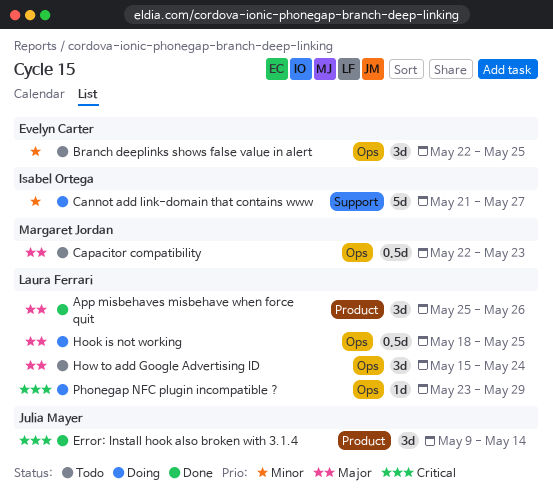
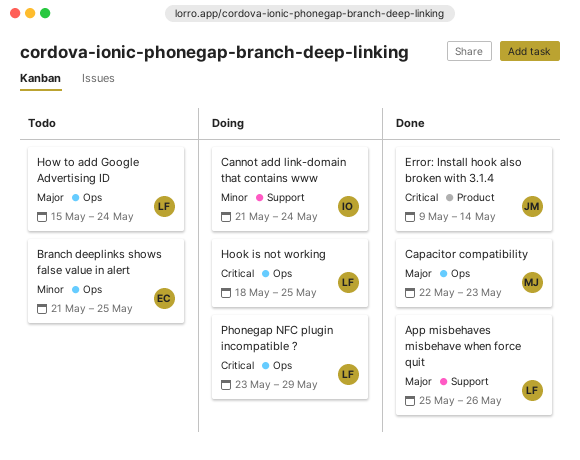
App misbehaves misbehave when force quit, label: Product -> Support
Branch deeplinks shows false value in alert, start: May 22 -> May 21
Cannot add link-domain that contains www, due: May 27 -> May 24
Capacitor compatibility, status: Todo -> Done
Hook is not working, priority: Major -> Critical

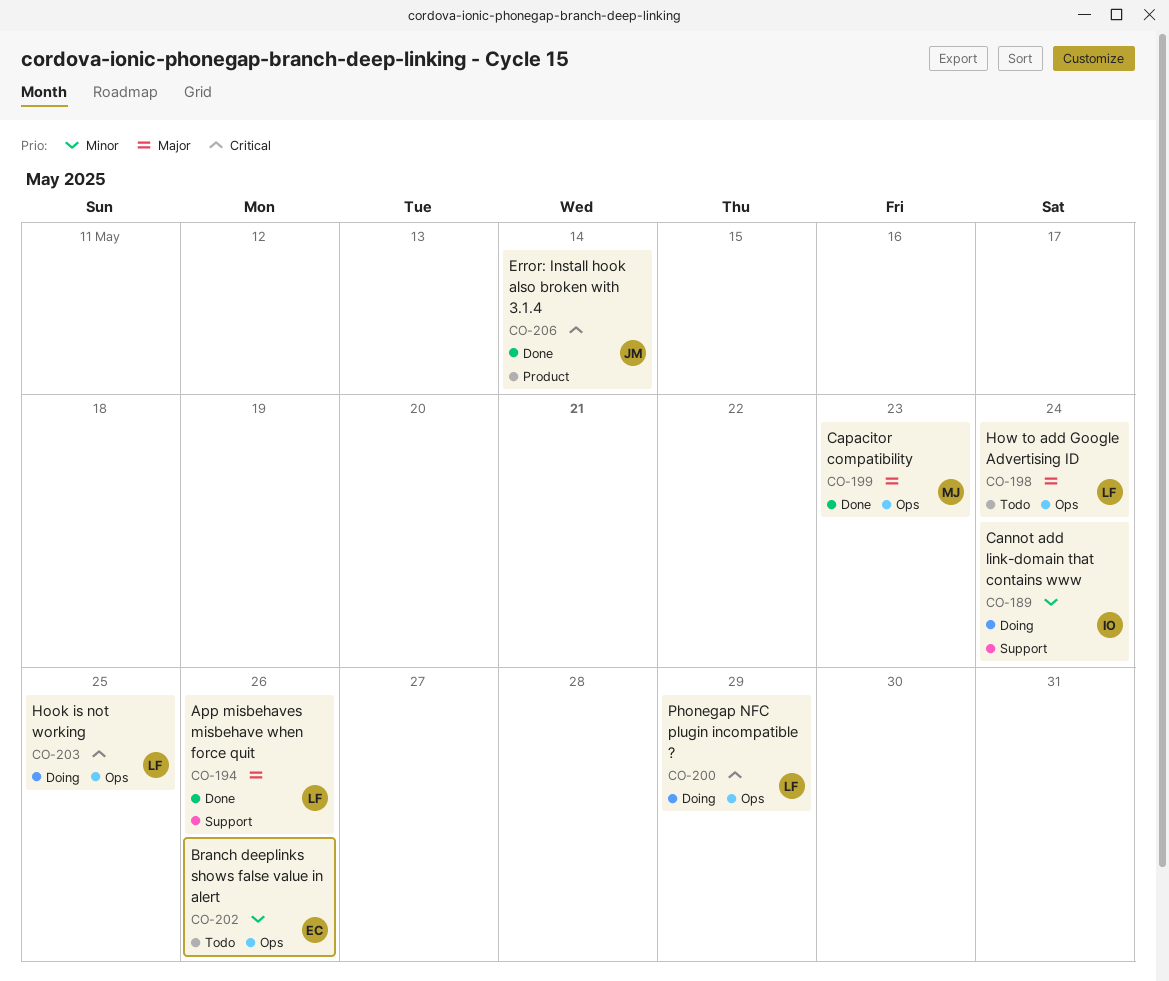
Branch deeplinks shows false value in alert, due: May 25 -> May 26

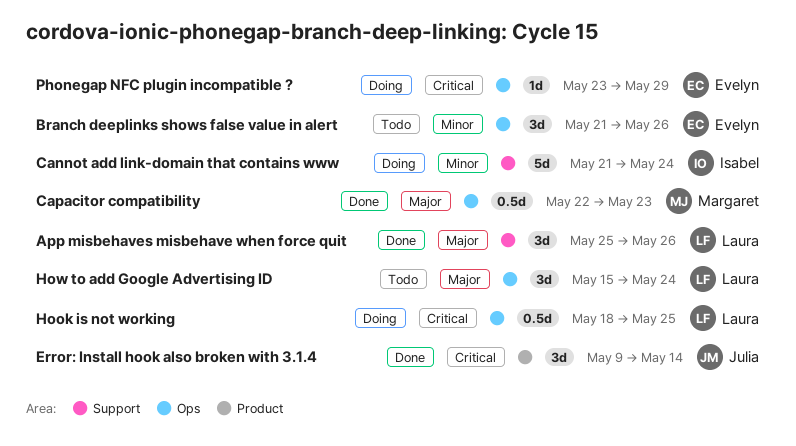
Phonegap NFC plugin incompatible ?, owner: Laura -> Evelyn

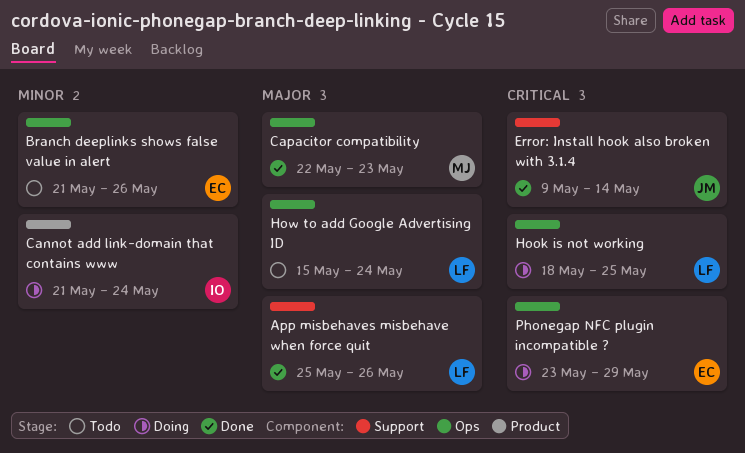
Cannot add link-domain that contains www, label: Support -> Product
Error: Install hook also broken with 3.1.4, label: Product -> Support

